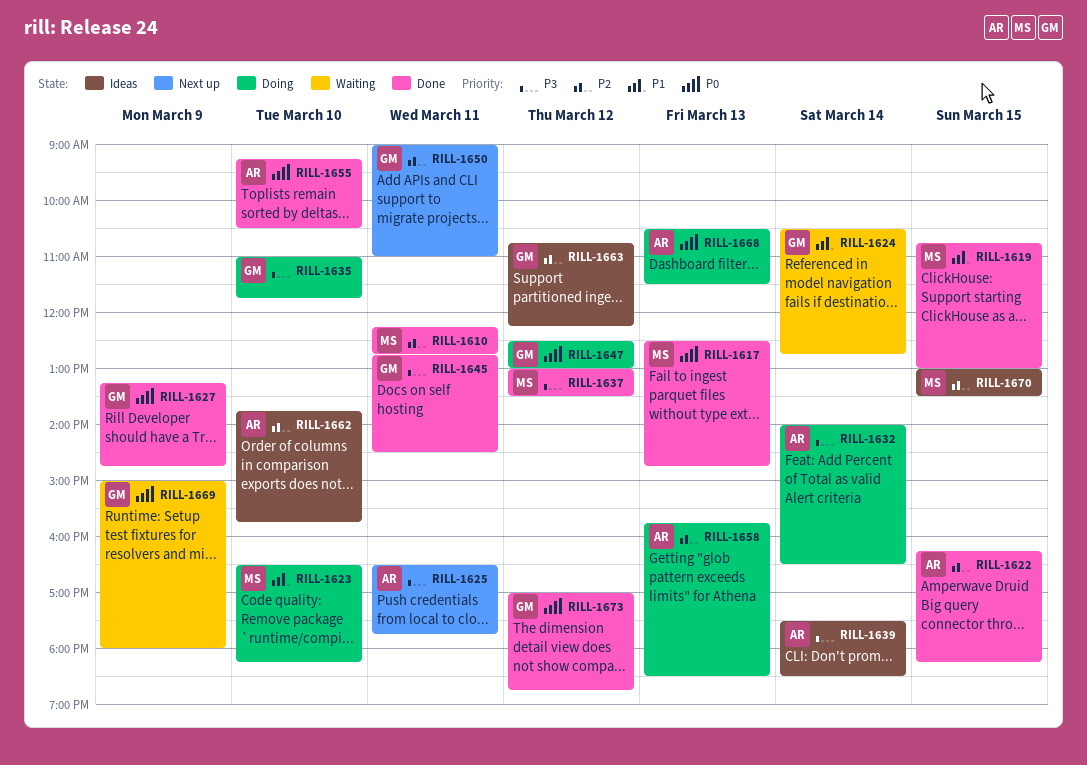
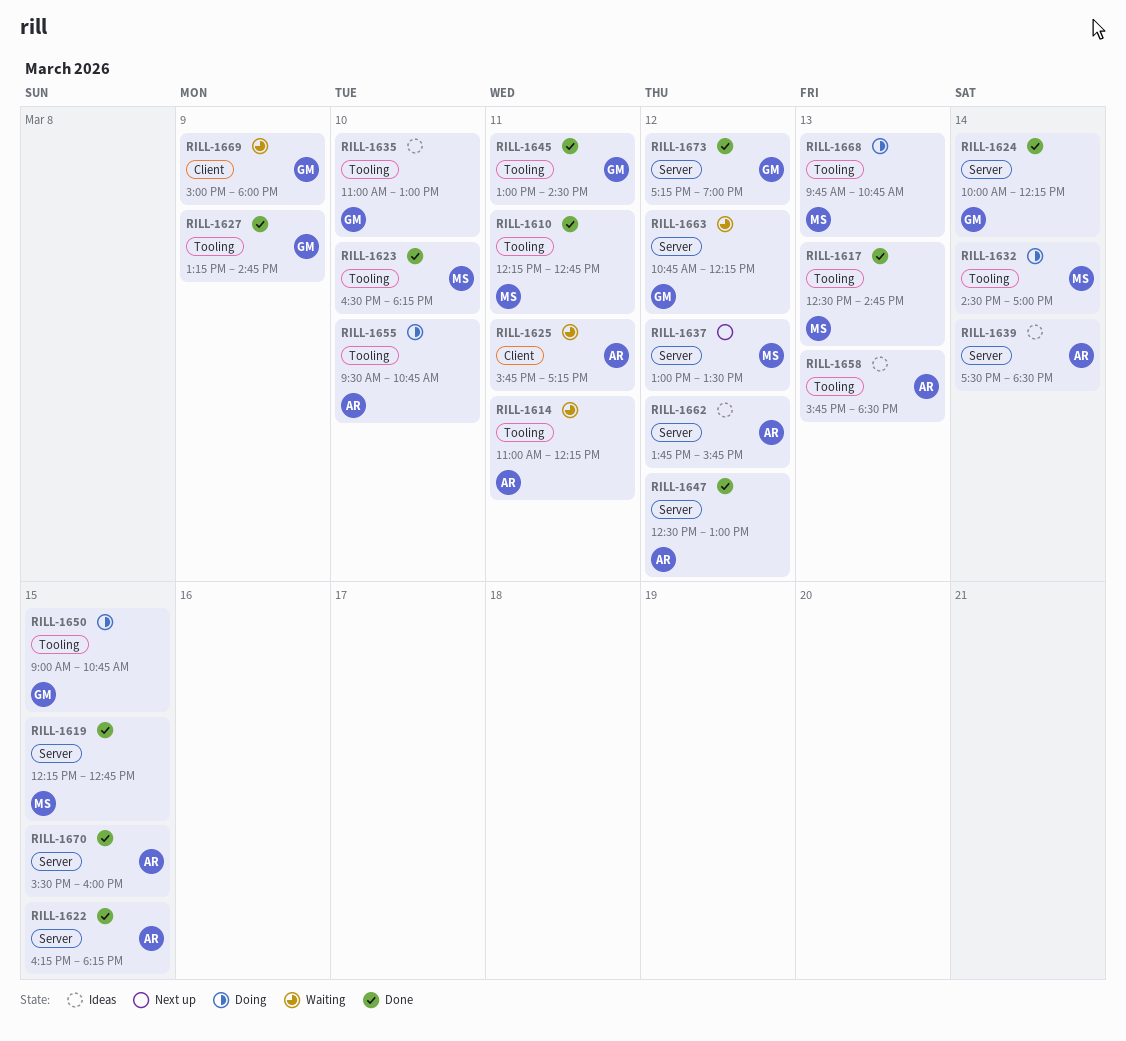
RILL-1614: none -> present
RILL-1619, begins: 10:45 -> 12:15
RILL-1619, ends: 13:00 -> 12:45
RILL-1623, status: Doing -> Done
RILL-1624, status: Waiting -> Done
RILL-1624, begins: 10:30 -> 10:00
RILL-1624, ends: 12:45 -> 12:15
RILL-1625, status: Next up -> Waiting
RILL-1625, begins: 16:30 -> 15:45
RILL-1625, ends: 17:45 -> 17:15
RILL-1632, owner: AR -> MS
RILL-1632, begins: 14:00 -> 14:30
RILL-1632, ends: 16:30 -> 17:00
RILL-1635, status: Doing -> Ideas
RILL-1635, ends: 11:45 -> 13:00
RILL-1637, status: Done -> Next up
RILL-1645, begins: 12:45 -> 13:00
RILL-1647, status: Doing -> Done
RILL-1647, owner: GM -> AR
RILL-1650, status: Next up -> Doing
RILL-1650, day: Mar 11 -> Mar 15
RILL-1650, ends: 11:00 -> 10:45
RILL-1655, status: Done -> Doing
RILL-1655, begins: 09:15 -> 09:30
RILL-1655, ends: 10:30 -> 10:45
RILL-1658, status: Doing -> Ideas
RILL-1662, day: Mar 10 -> Mar 12
RILL-1663, status: Ideas -> Waiting
RILL-1668, owner: AR -> MS
RILL-1668, begins: 10:30 -> 09:45
RILL-1668, ends: 11:30 -> 10:45
RILL-1670, status: Ideas -> Done
RILL-1670, owner: MS -> AR
RILL-1670, begins: 13:00 -> 15:30
RILL-1670, ends: 13:30 -> 16:00
RILL-1673, begins: 17:00 -> 17:15
RILL-1673, ends: 18:45 -> 19:00

